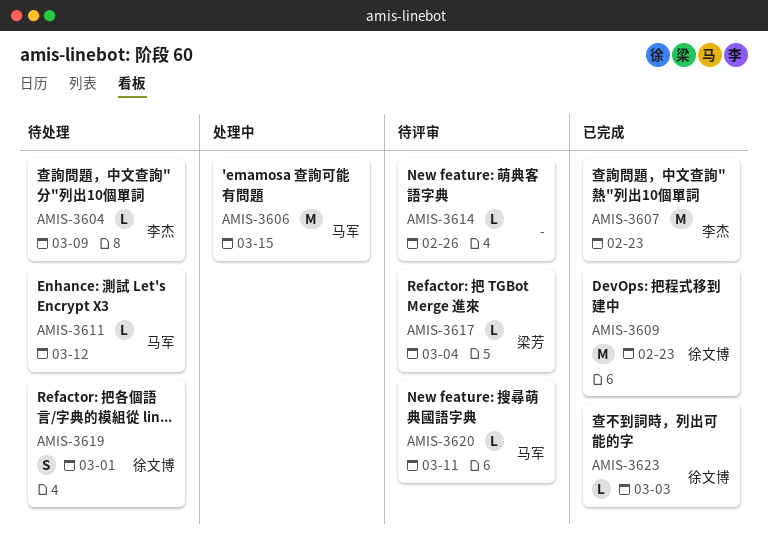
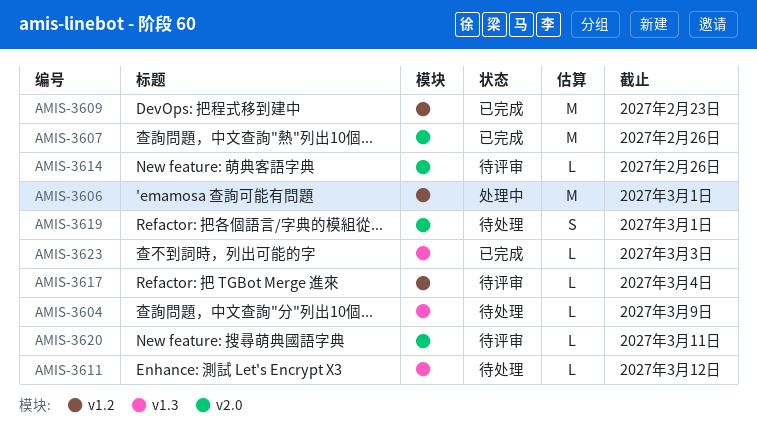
AMIS-3606, due: Mar 15 -> Mar 1
AMIS-3607, due: Feb 23 -> Feb 26

